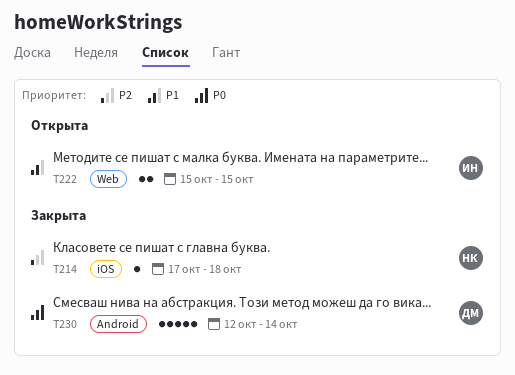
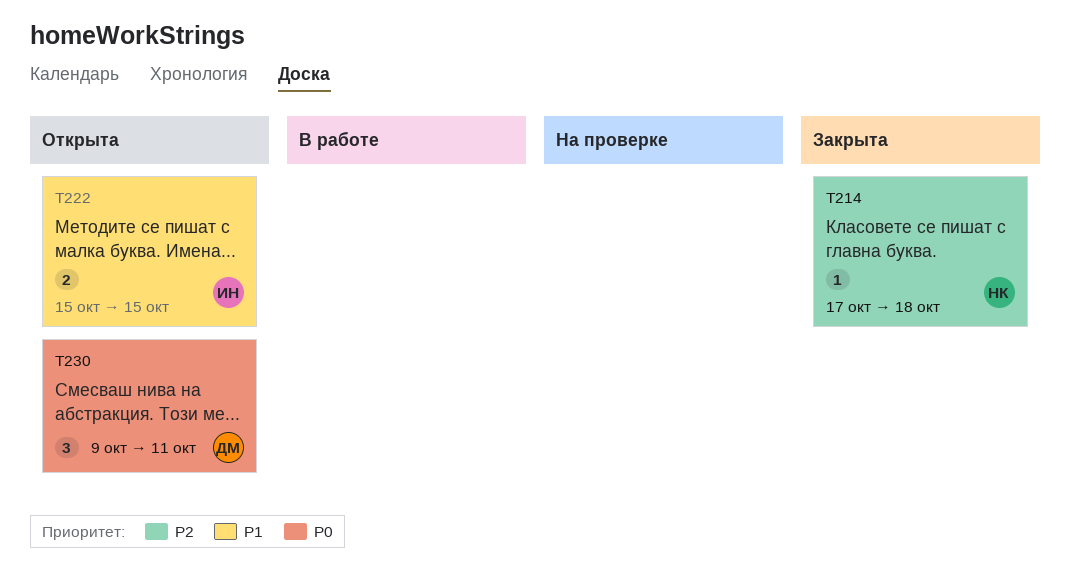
T230, status: Закрыта -> Открыта
T230, estimate: 5 -> 3
T230, start: Oct 12 -> Oct 9
T230, due: Oct 14 -> Oct 11

